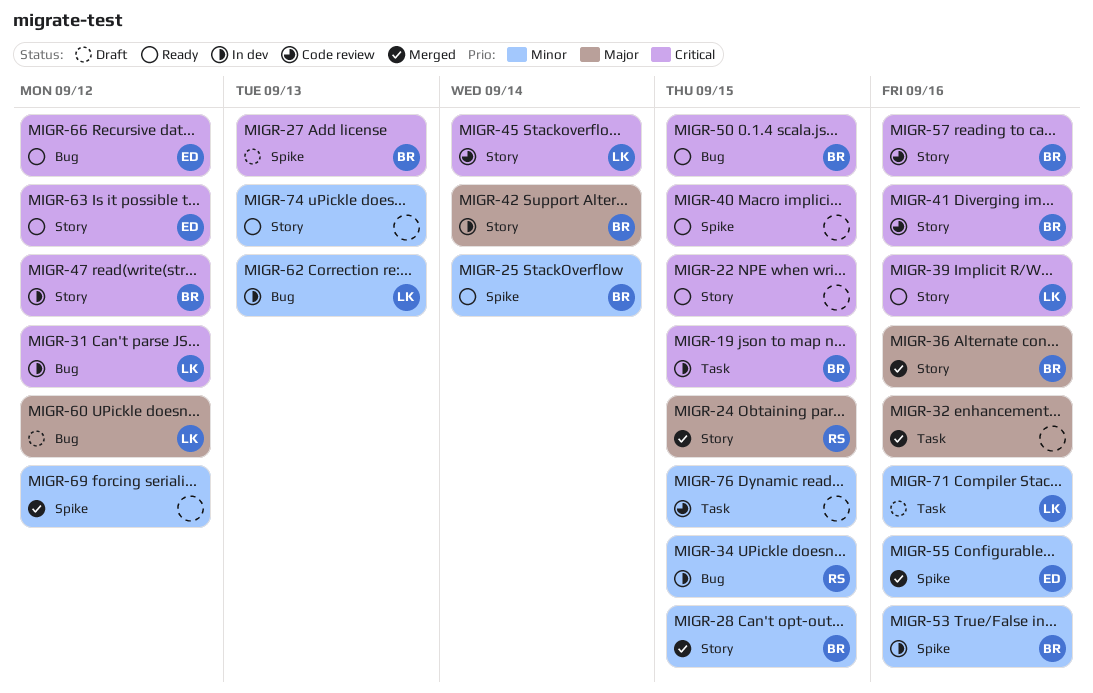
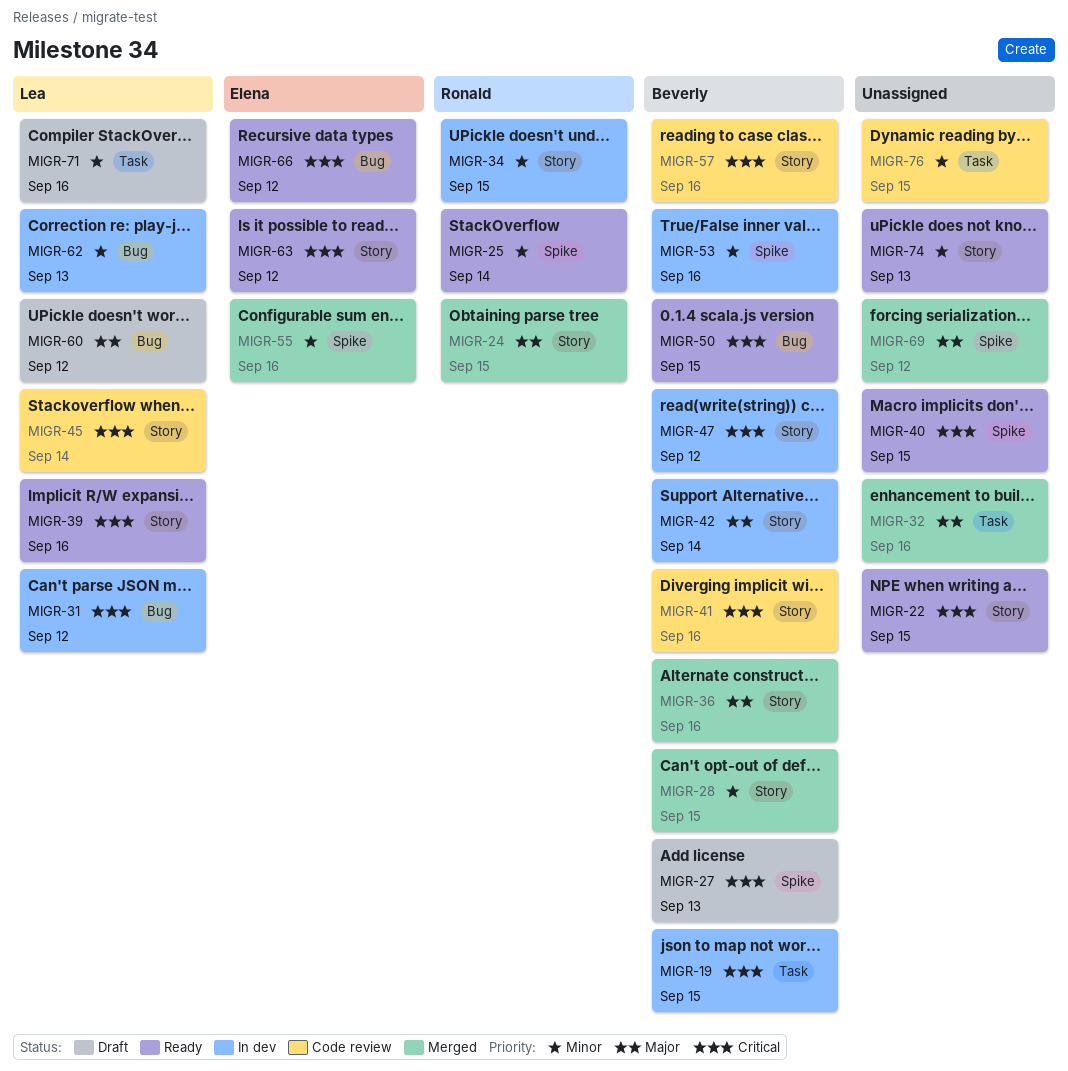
MIGR-25, owner: Beverly -> Ronald
MIGR-34, label: Bug -> Story
MIGR-69, priority: Minor -> Major

